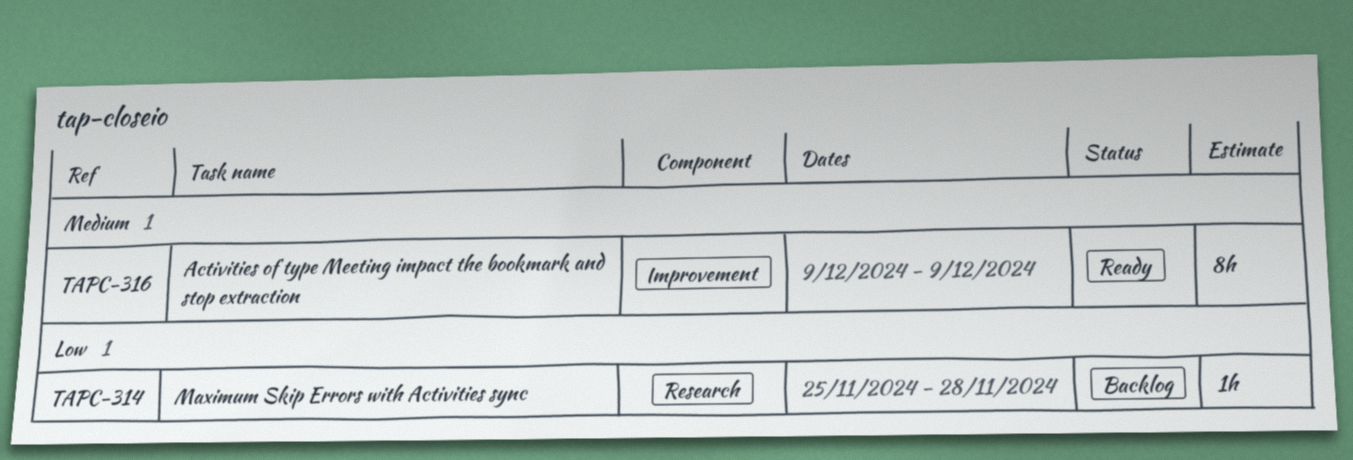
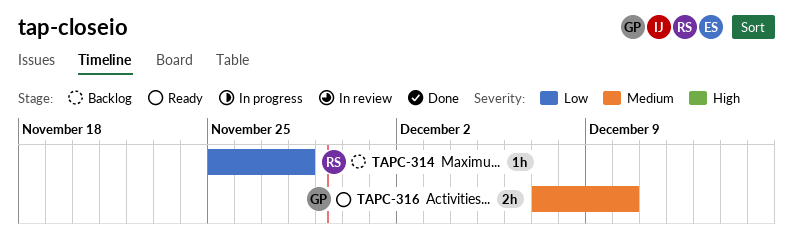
TAPC-316, estimate: 8h -> 2h
TAPC-316, start: Dec 9 -> Dec 7
TAPC-316, due: Dec 9 -> Dec 10

